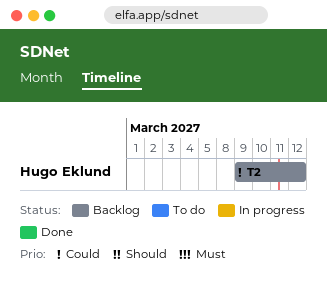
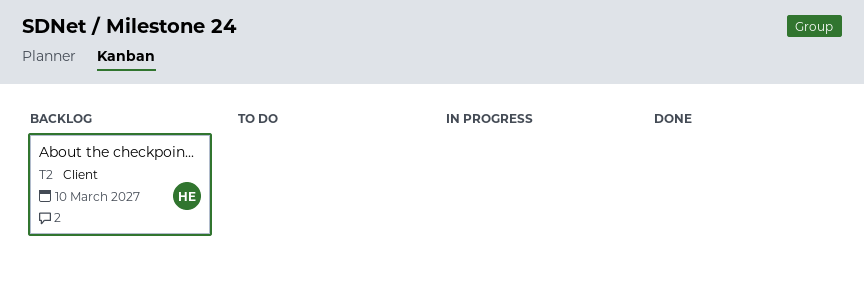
T2, due: Mar 12 -> Mar 10

